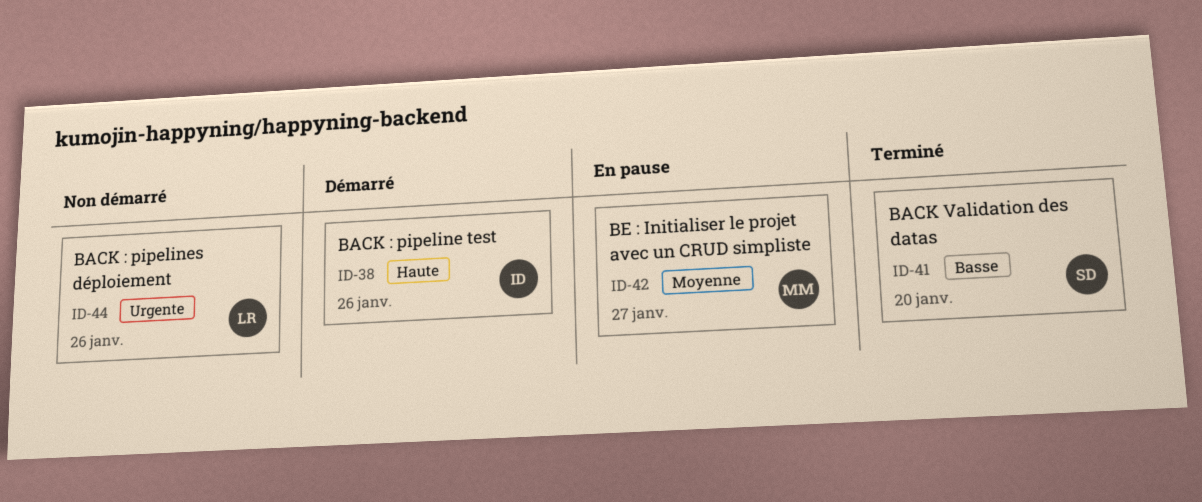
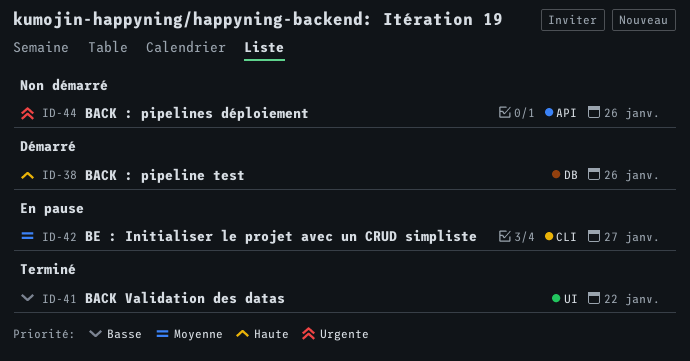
ID-41, due: Jan 20 -> Jan 22

